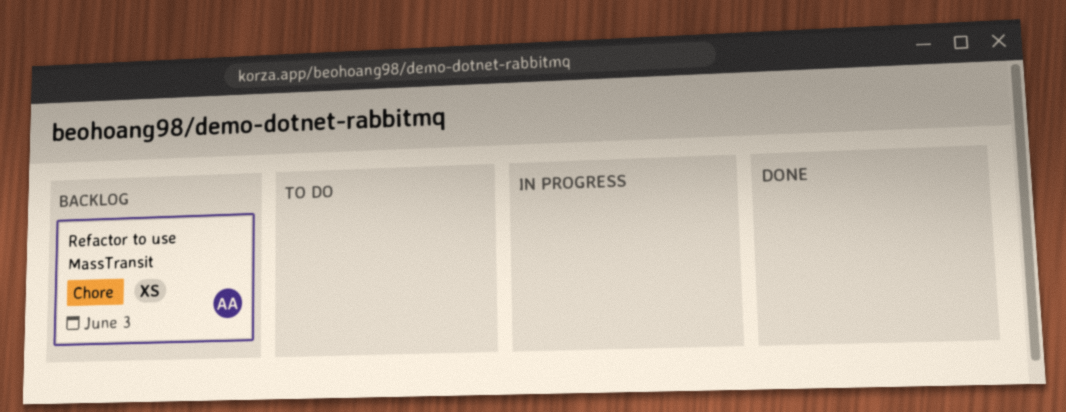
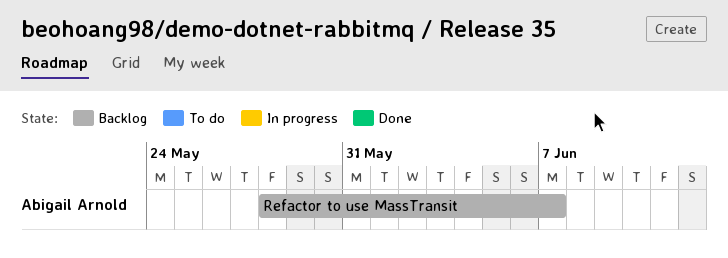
Refactor to use MassTransit, due: Jun 3 -> Jun 7

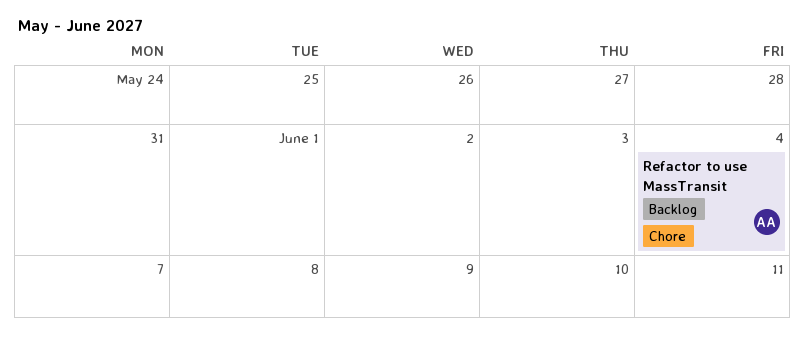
Refactor to use MassTransit, due: Jun 7 -> Jun 4

